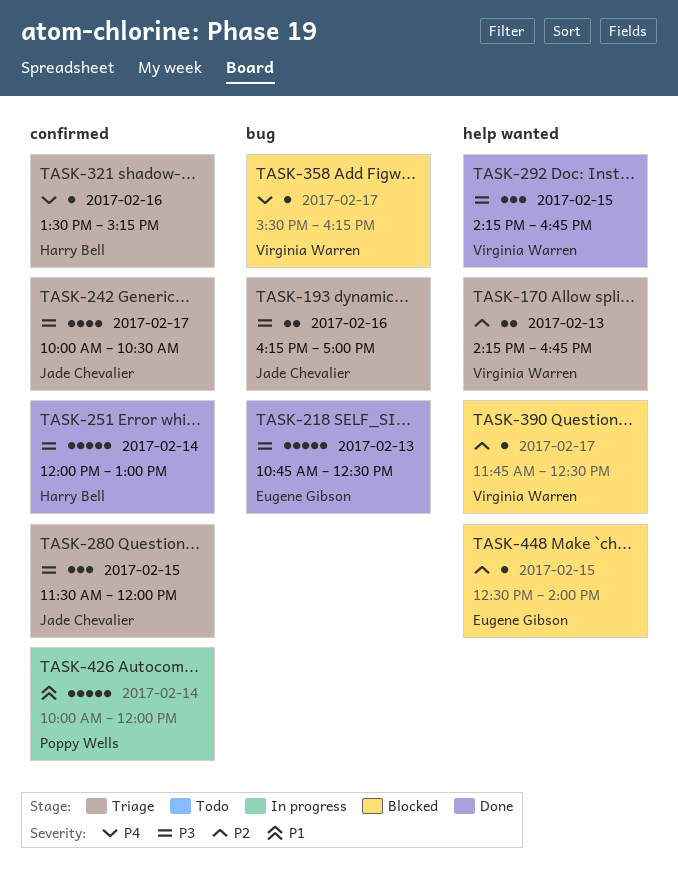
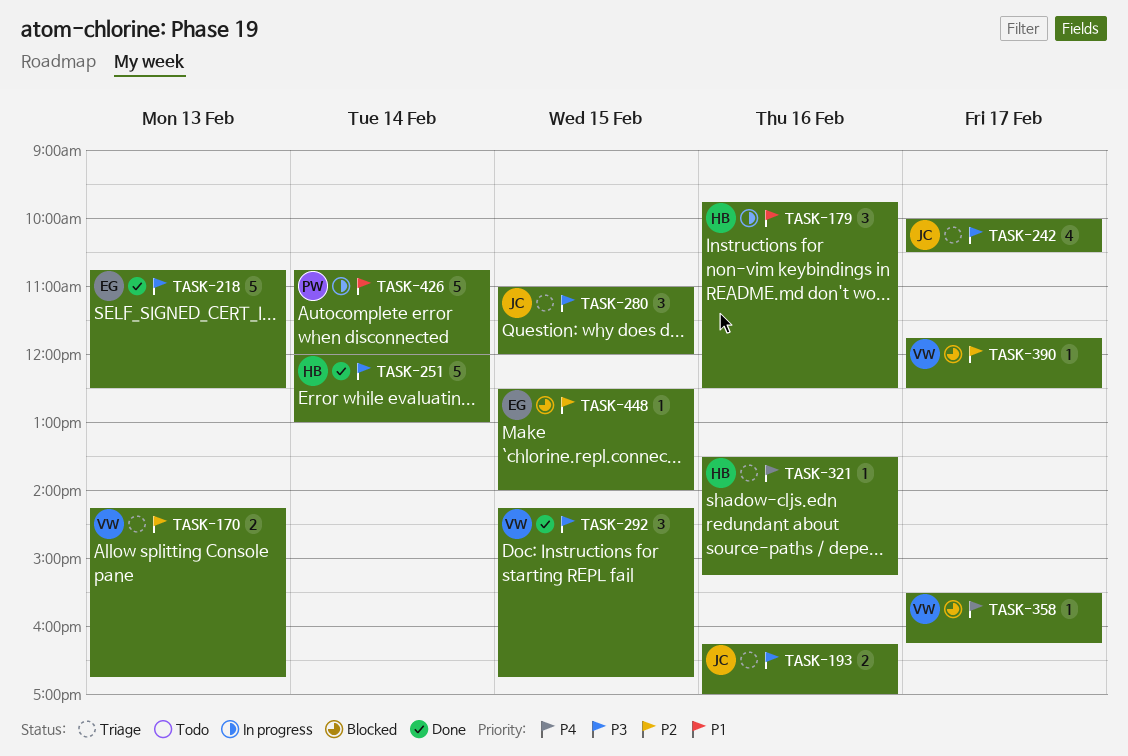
TASK-179: none -> present
TASK-280, begins: 11:30 -> 11:00
TASK-426, begins: 10:00 -> 10:45

